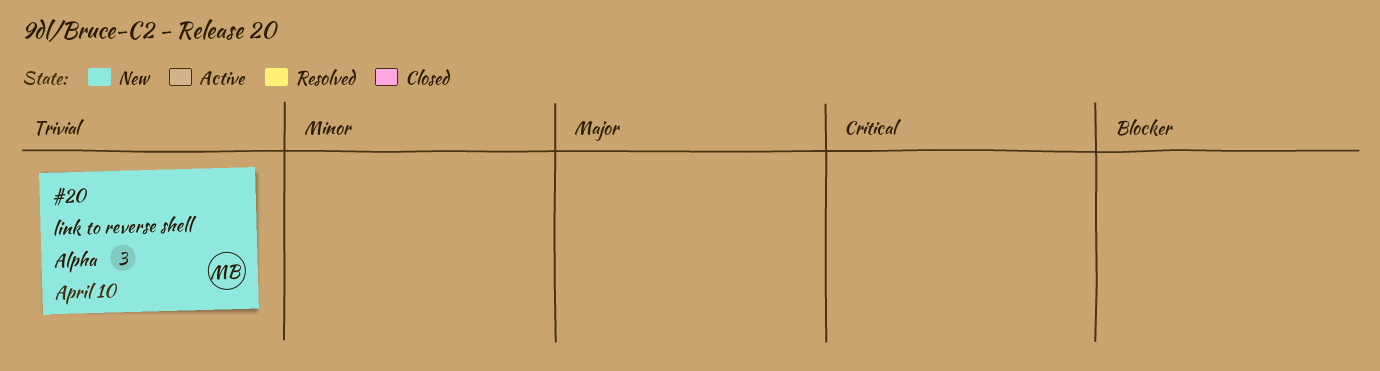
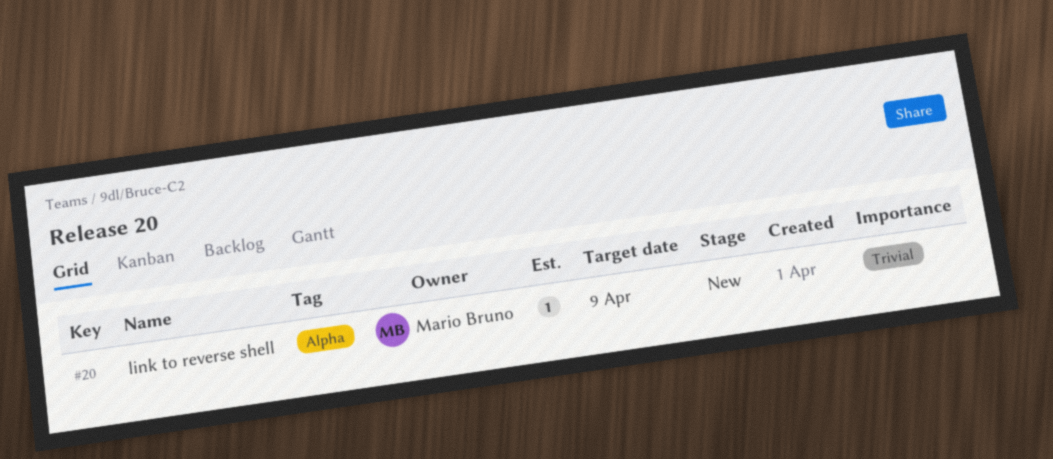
#20, estimate: 3 -> 1
#20, due: Apr 10 -> Apr 9

